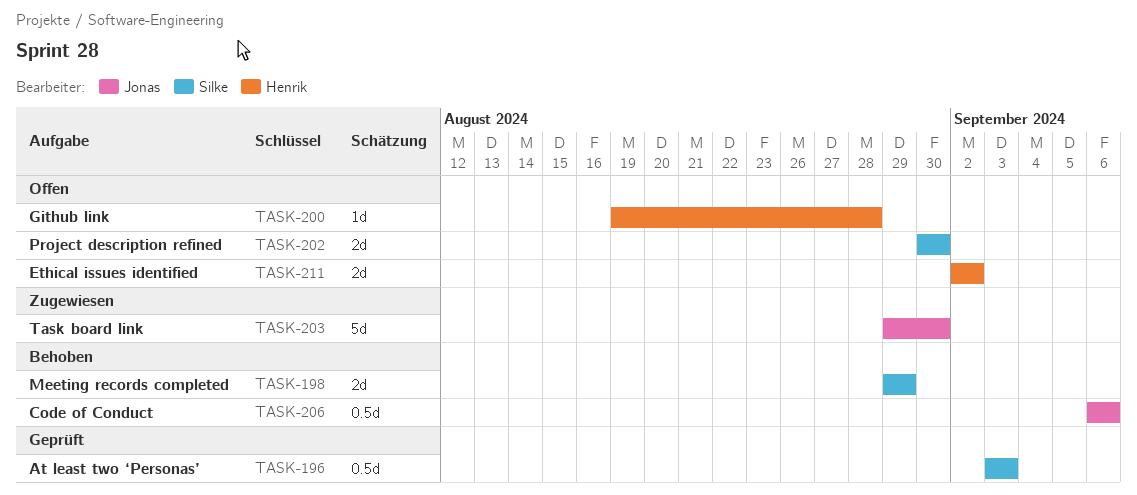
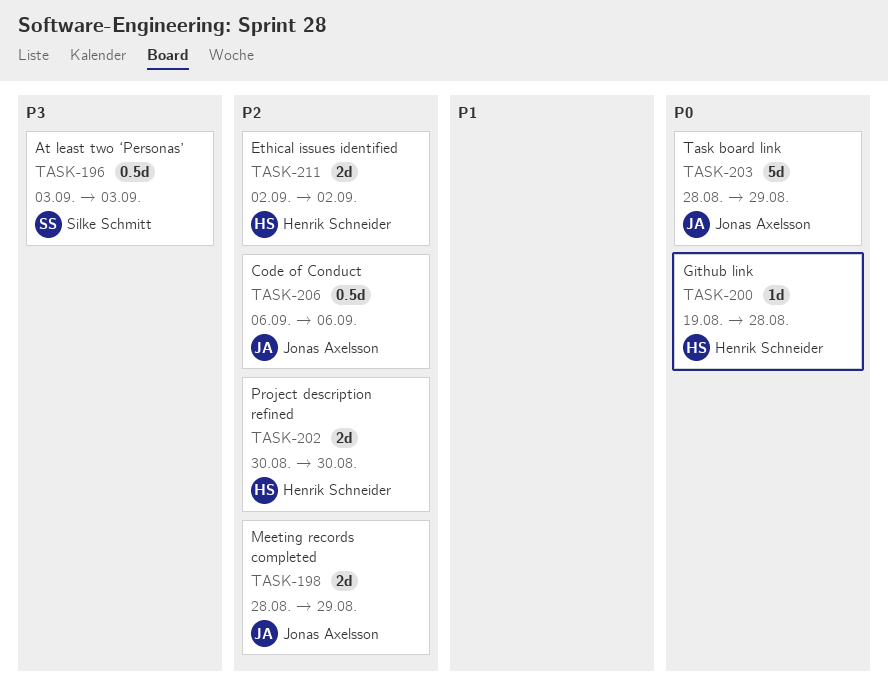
TASK-198, owner: Silke Schmitt -> Jonas Axelsson
TASK-198, start: Aug 29 -> Aug 28
TASK-202, owner: Silke Schmitt -> Henrik Schneider
TASK-203, start: Aug 29 -> Aug 28
TASK-203, due: Aug 30 -> Aug 29

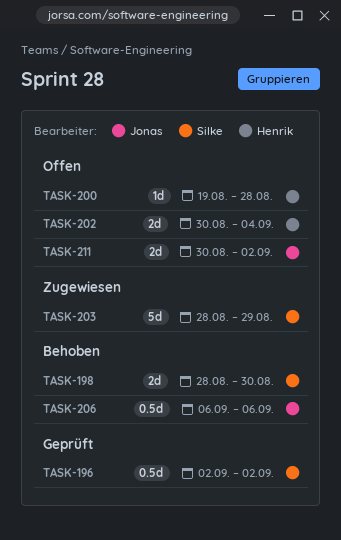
TASK-196, start: Sep 3 -> Sep 2
TASK-196, due: Sep 3 -> Sep 2
TASK-198, owner: Jonas Axelsson -> Silke Schmitt
TASK-198, due: Aug 29 -> Aug 30
TASK-202, due: Aug 30 -> Sep 4
TASK-203, owner: Jonas Axelsson -> Silke Schmitt
TASK-211, owner: Henrik Schneider -> Jonas Axelsson
TASK-211, start: Sep 2 -> Aug 30

